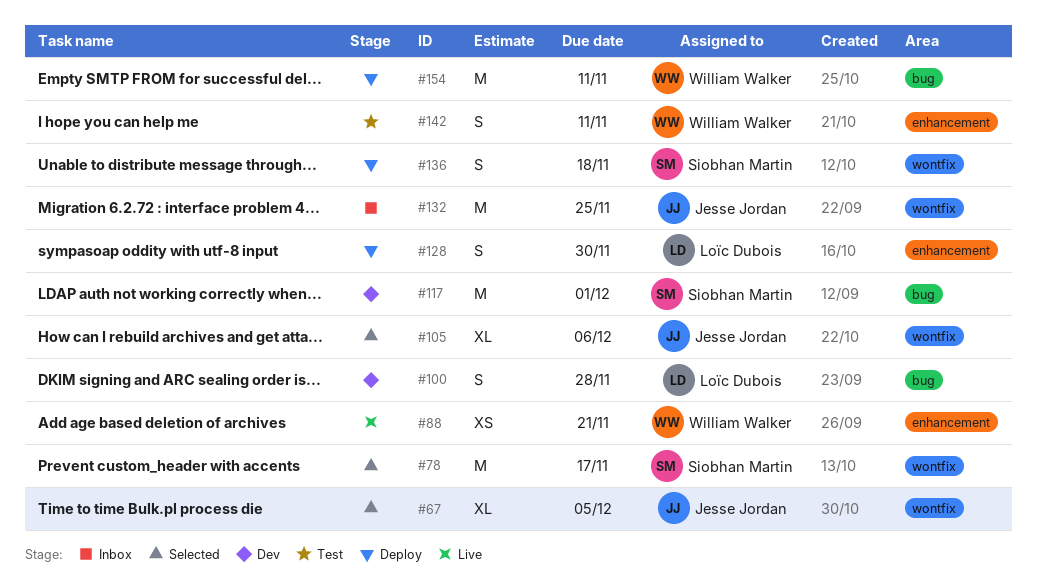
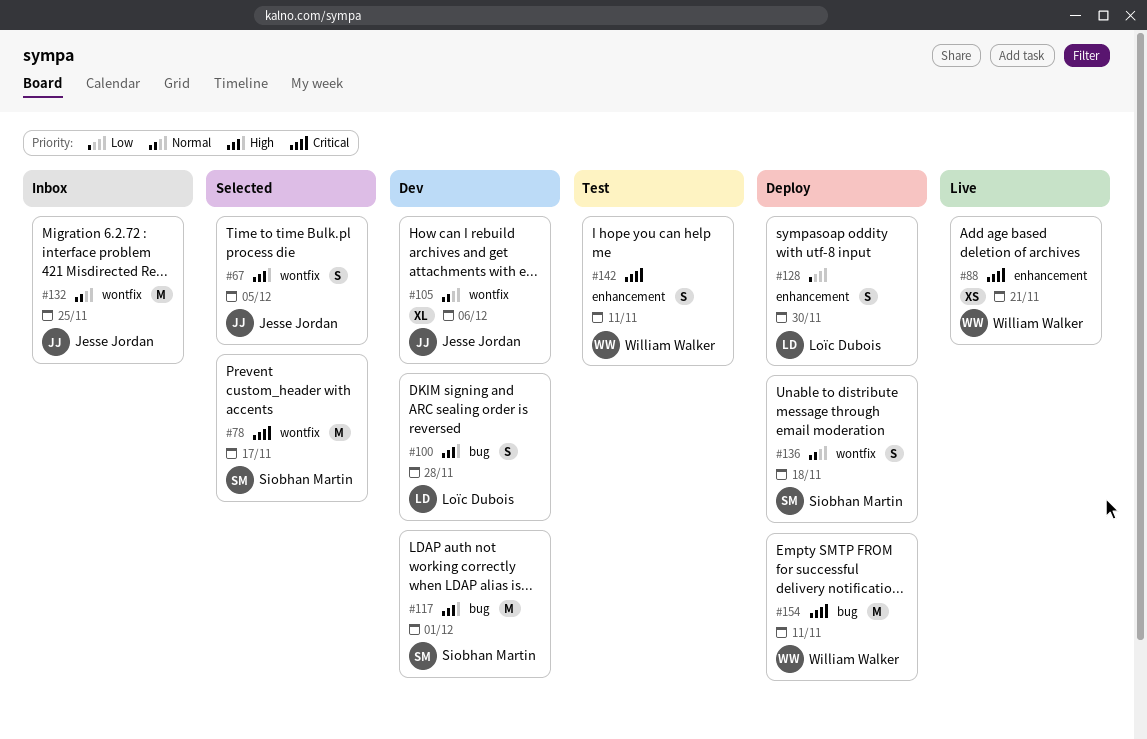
#67, estimate: XL -> S
#105, status: Selected -> Dev

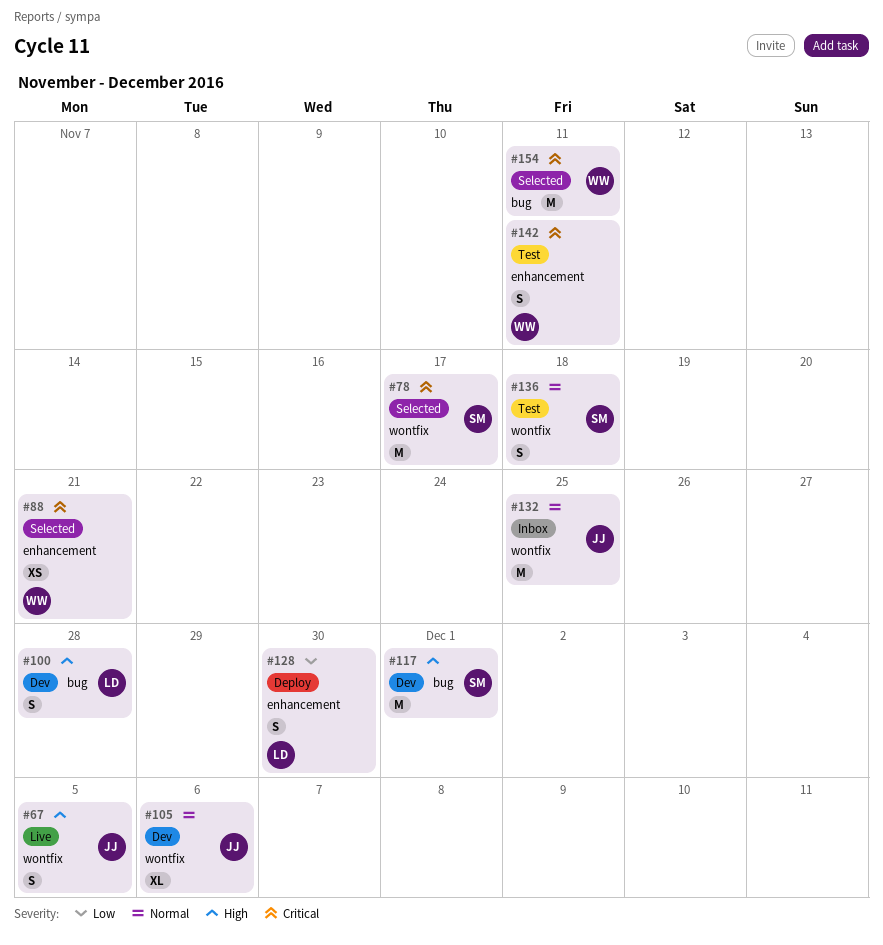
#67, status: Selected -> Live
#88, status: Live -> Selected
#136, status: Deploy -> Test
#154, status: Deploy -> Selected

